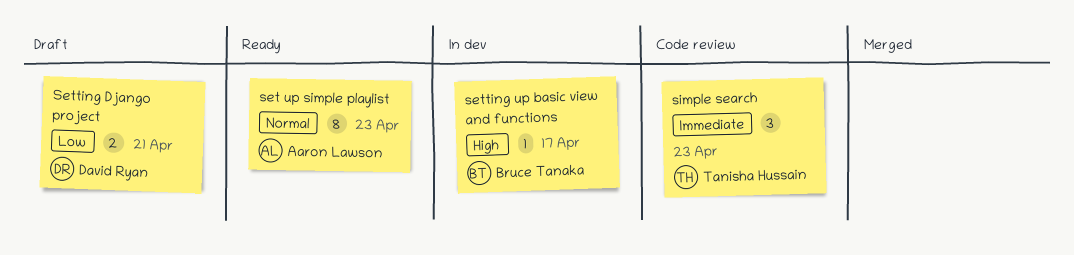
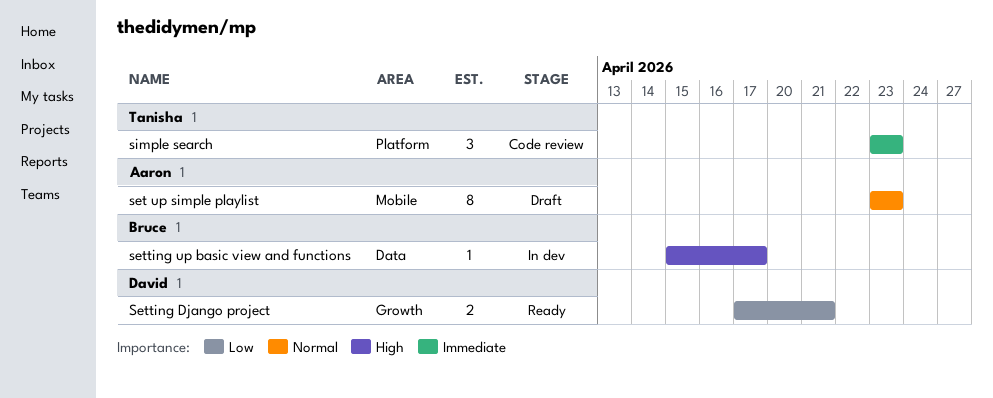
set up simple playlist, status: Ready -> Draft
Setting Django project, status: Draft -> Ready

